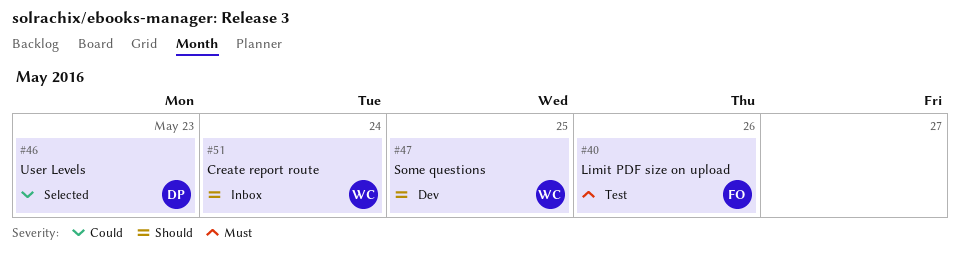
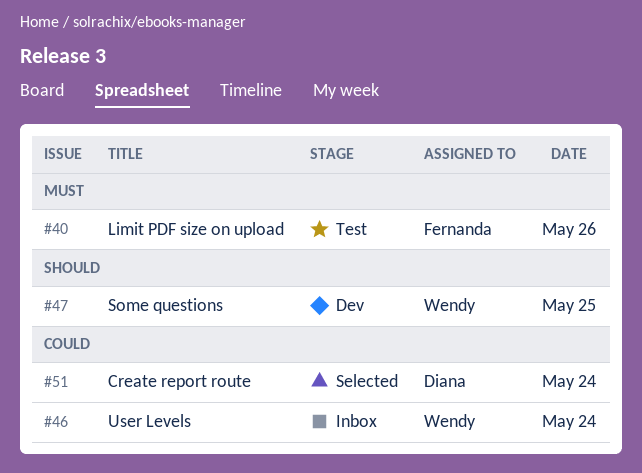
#46, status: Selected -> Inbox
#46, owner: Diana -> Wendy
#46, day: May 23 -> May 24
#51, status: Inbox -> Selected
#51, owner: Wendy -> Diana
#51, priority: Should -> Could

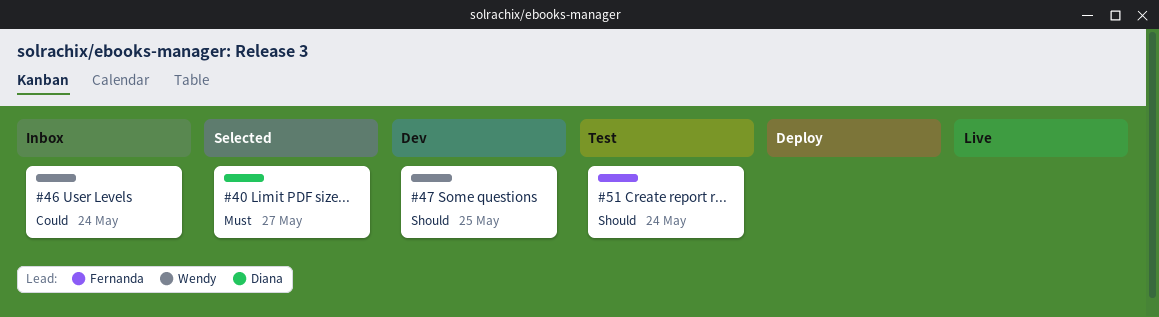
#40, status: Test -> Selected
#40, owner: Fernanda -> Diana
#40, day: May 26 -> May 27
#51, status: Selected -> Test
#51, owner: Diana -> Fernanda
#51, priority: Could -> Should

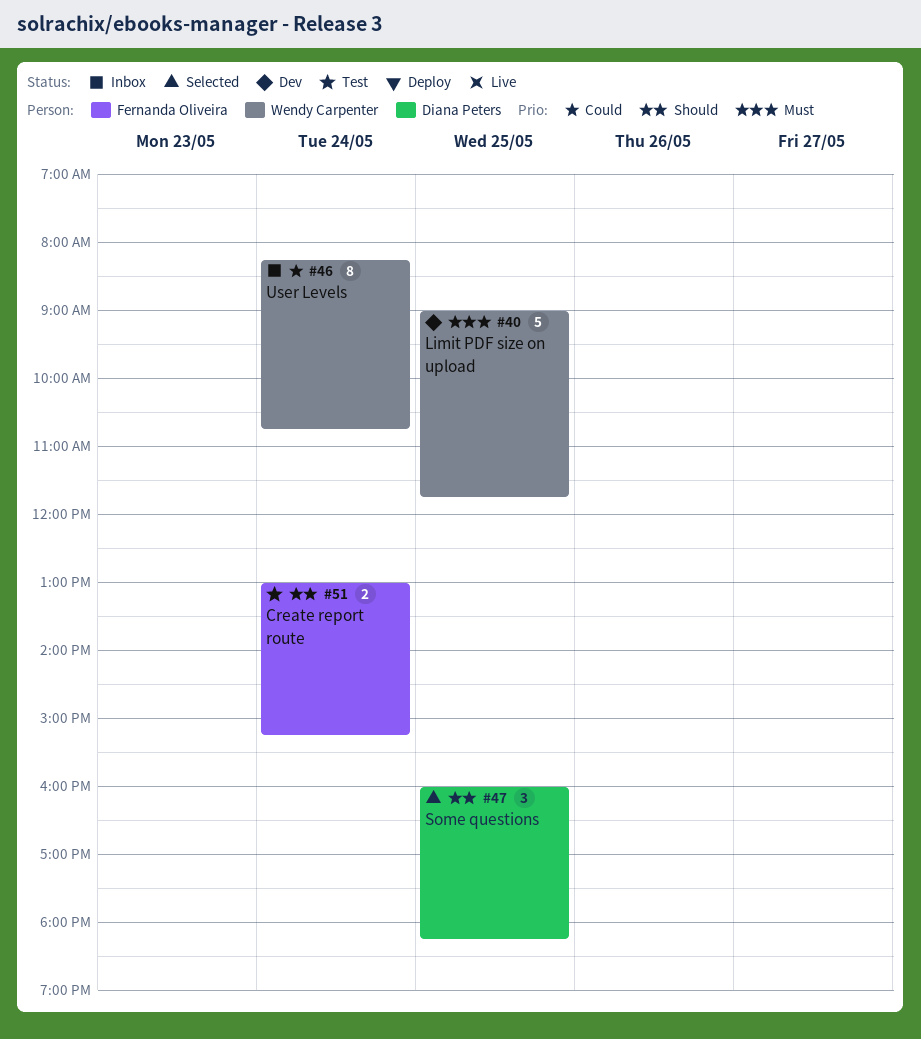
#40, status: Selected -> Dev
#40, owner: Diana Peters -> Wendy Carpenter
#40, day: May 27 -> May 25
#47, status: Dev -> Selected
#47, owner: Wendy Carpenter -> Diana Peters

